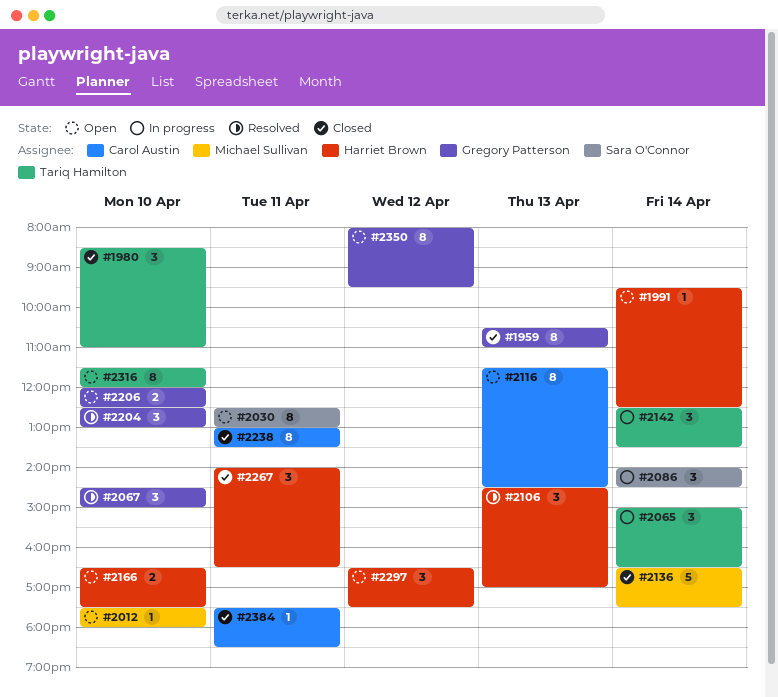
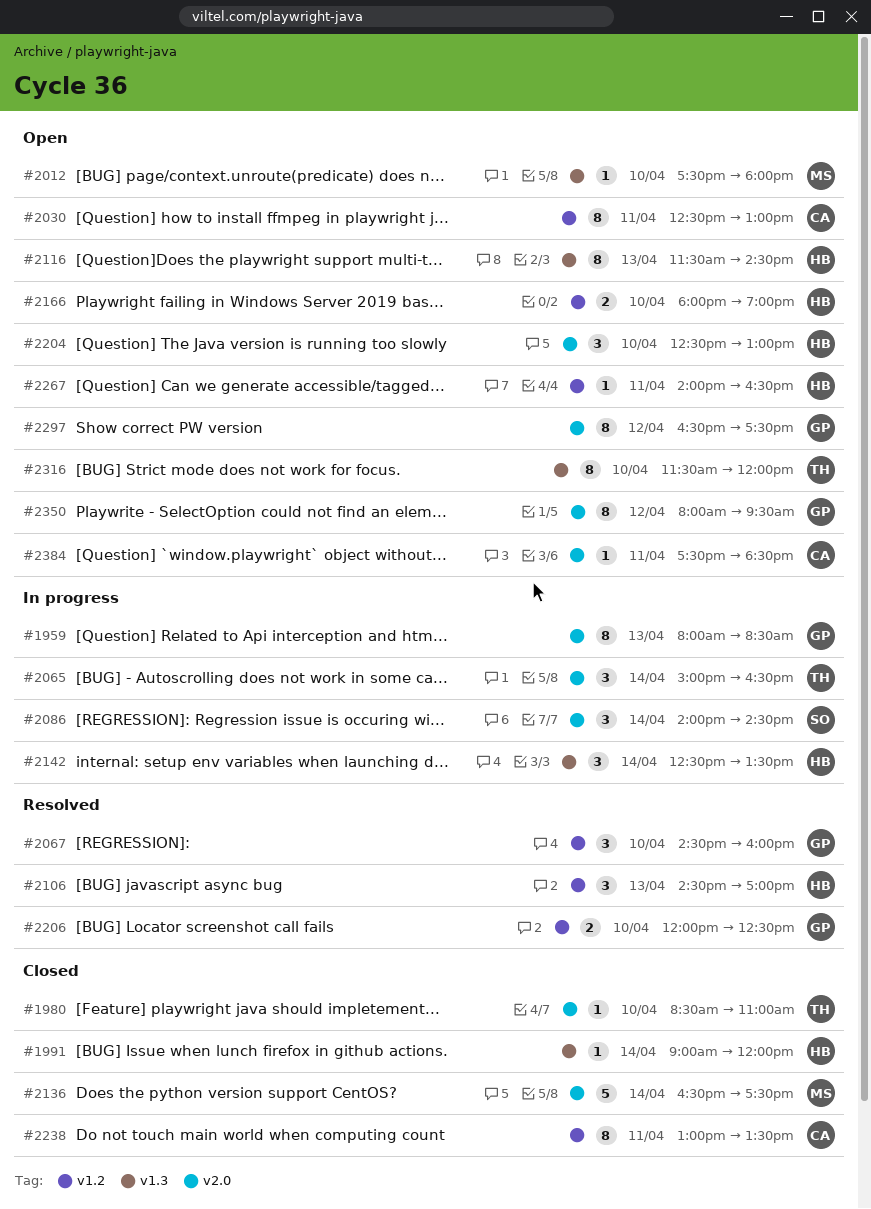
#1959, status: Closed -> In progress
#1959, begins: 10:30 -> 08:00
#1959, ends: 11:00 -> 08:30
#1980, estimate: 3 -> 1
#1991, status: Open -> Closed
#1991, begins: 09:30 -> 09:00
#1991, ends: 12:30 -> 12:00
#2030, owner: Sara O'Connor -> Carol Austin
#2067, ends: 15:00 -> 16:00
#2116, owner: Carol Austin -> Harriet Brown
#2142, owner: Tariq Hamilton -> Harriet Brown
#2166, begins: 16:30 -> 18:00
#2166, ends: 17:30 -> 19:00
#2204, status: Resolved -> Open
#2204, owner: Gregory Patterson -> Harriet Brown
#2206, status: Open -> Resolved
#2267, status: Closed -> Open
#2267, estimate: 3 -> 1
#2297, owner: Harriet Brown -> Gregory Patterson
#2297, estimate: 3 -> 8
#2384, status: Closed -> Open

